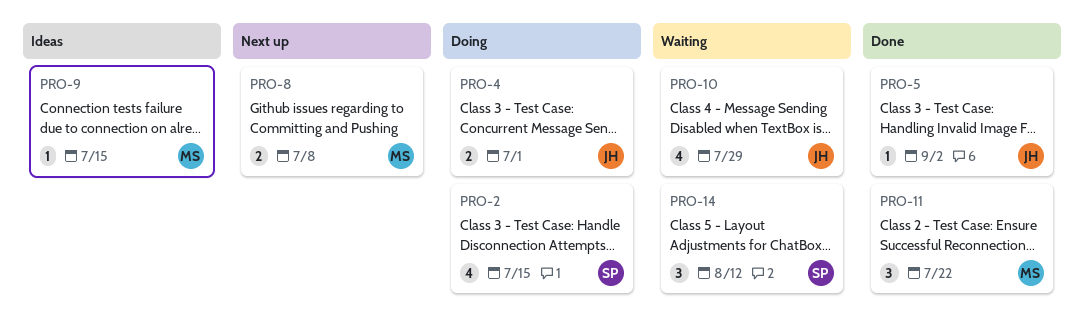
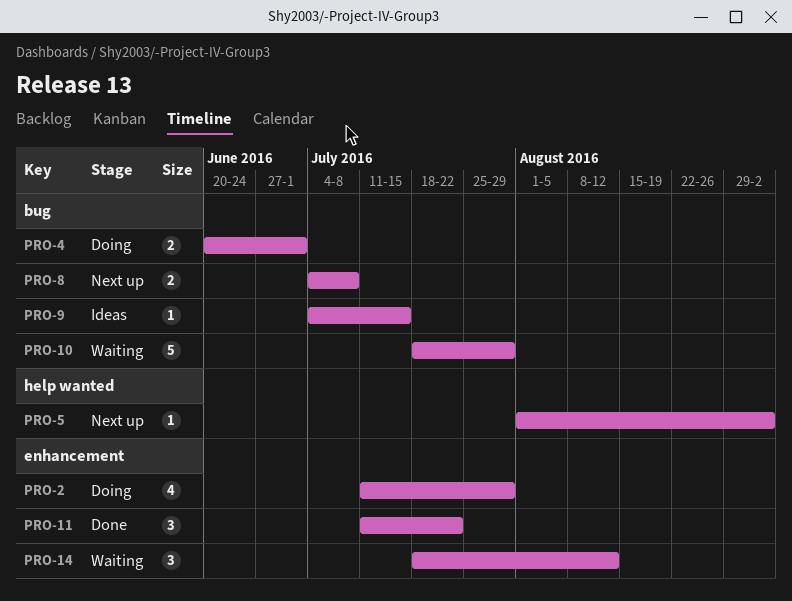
PRO-2, due: Jul 15 -> Jul 29
PRO-5, status: Done -> Next up
PRO-10, estimate: 4 -> 5

